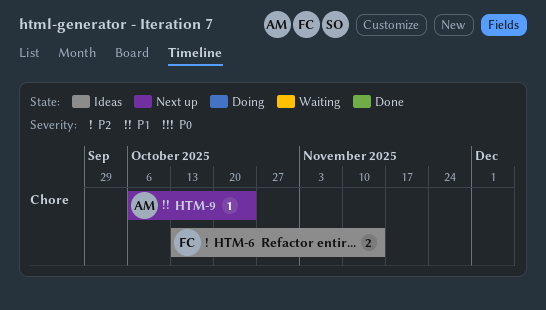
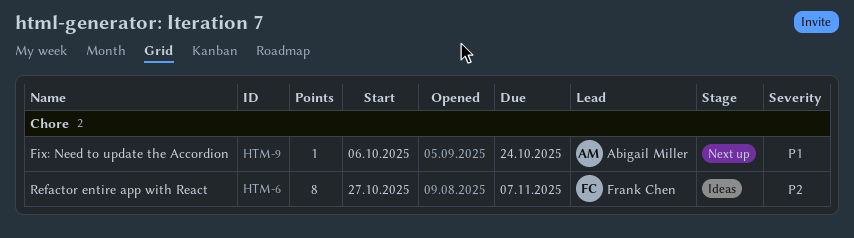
HTM-6, estimate: 2 -> 8
HTM-6, start: Oct 13 -> Oct 27
HTM-6, due: Nov 14 -> Nov 7

